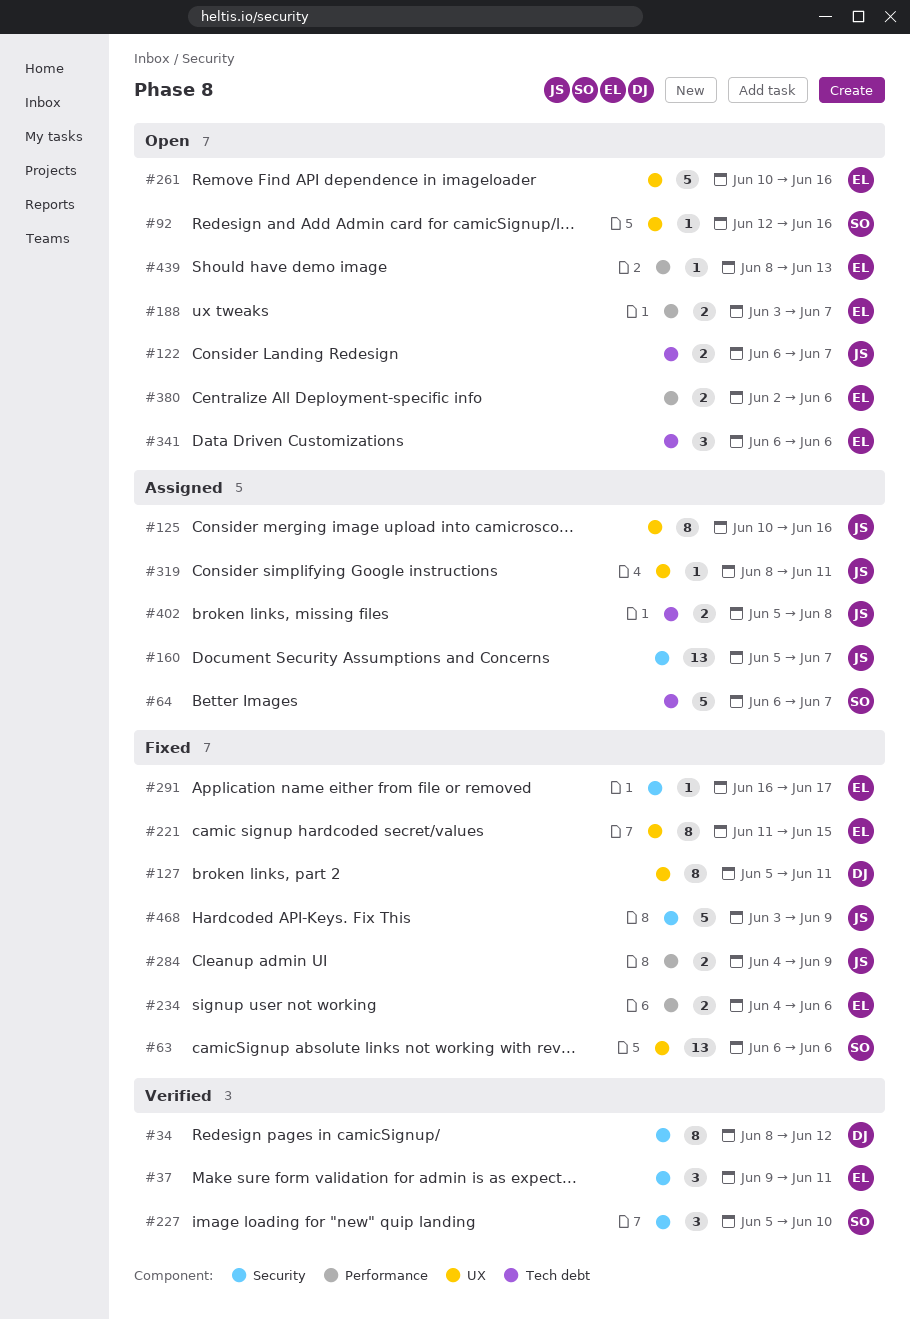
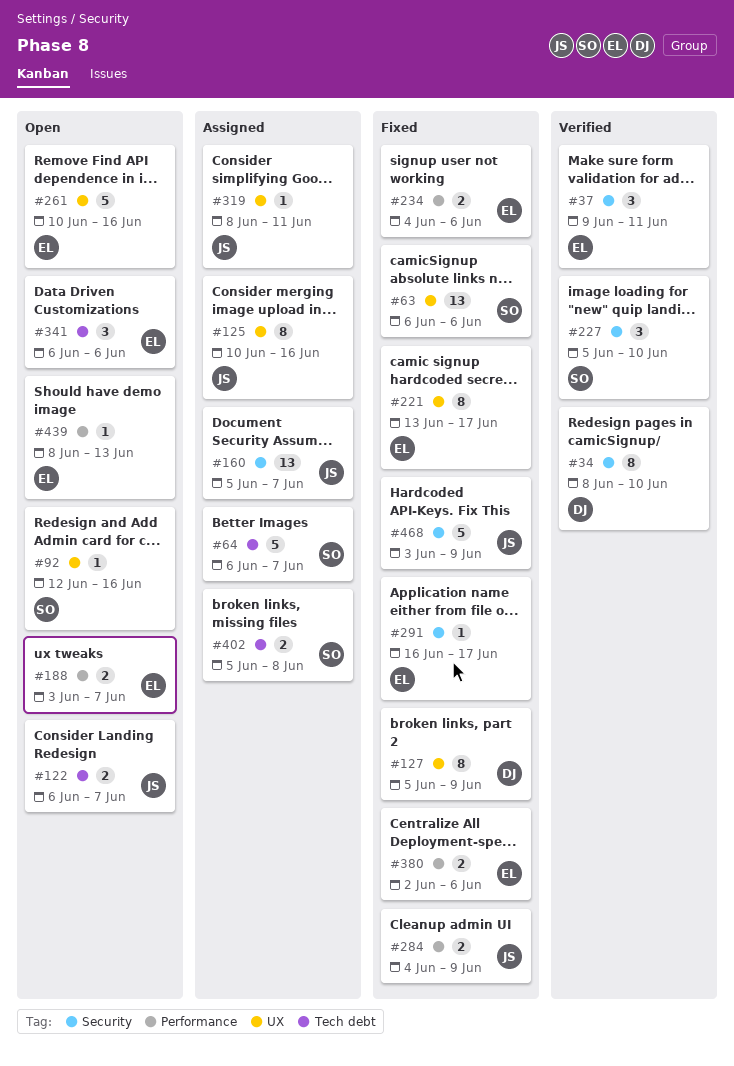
#34, due: Jun 12 -> Jun 10
#127, due: Jun 11 -> Jun 9
#221, start: Jun 11 -> Jun 13
#221, due: Jun 15 -> Jun 17
#380, status: Open -> Fixed
#402, owner: JS -> SO

